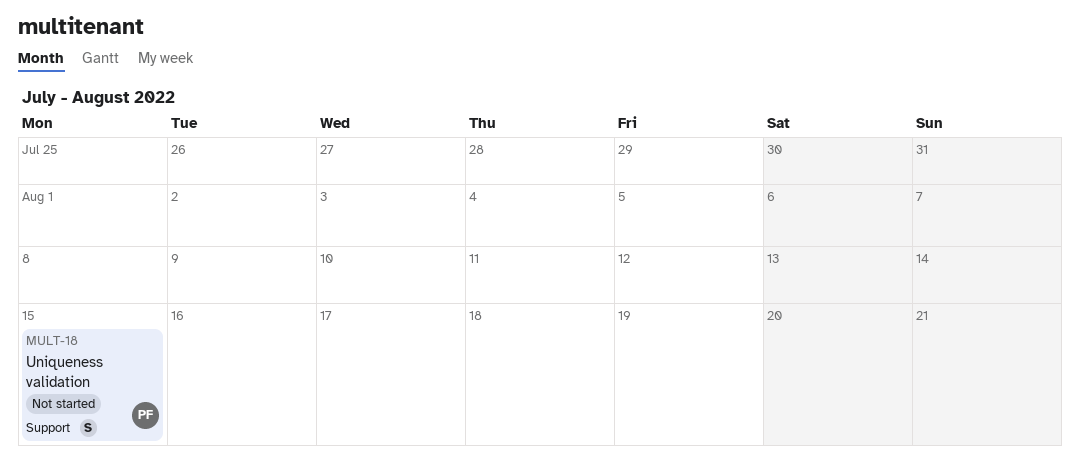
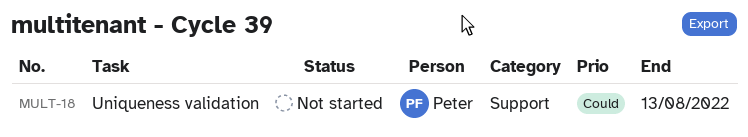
MULT-18, due: Aug 15 -> Aug 13

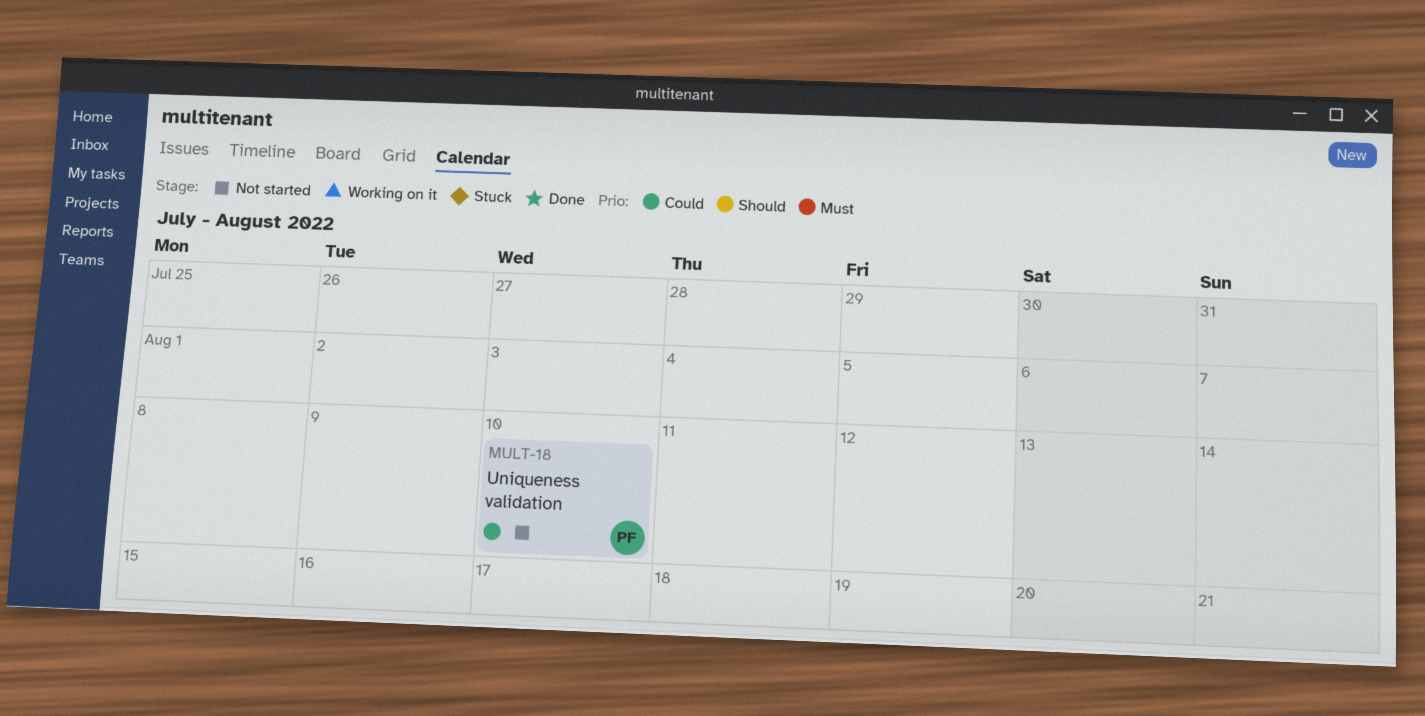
MULT-18, due: Aug 13 -> Aug 10

